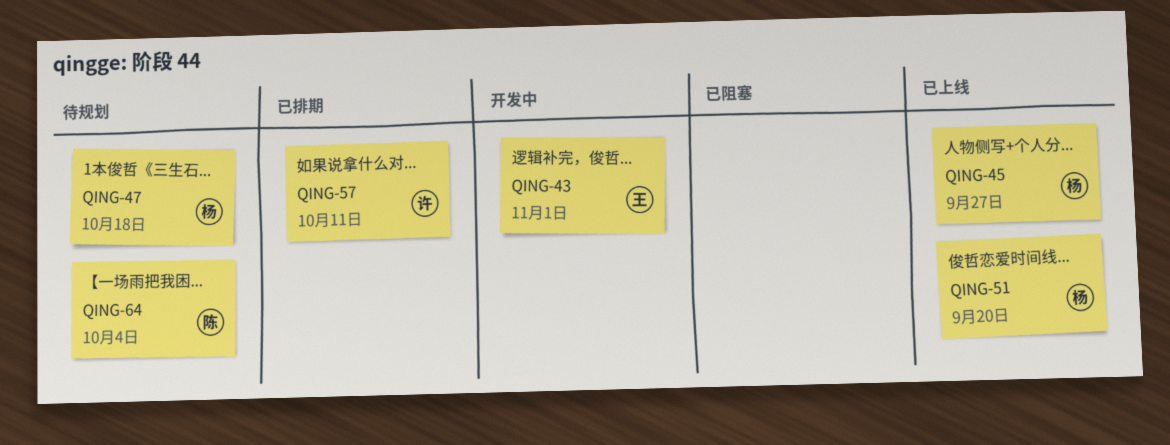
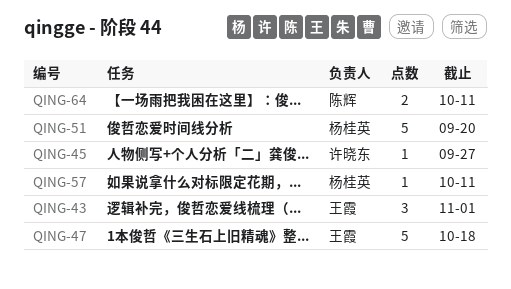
QING-45, owner: 杨桂英 -> 许晓东
QING-47, owner: 杨桂英 -> 王霞
QING-57, owner: 许晓东 -> 杨桂英
QING-64, due: Oct 4 -> Oct 11

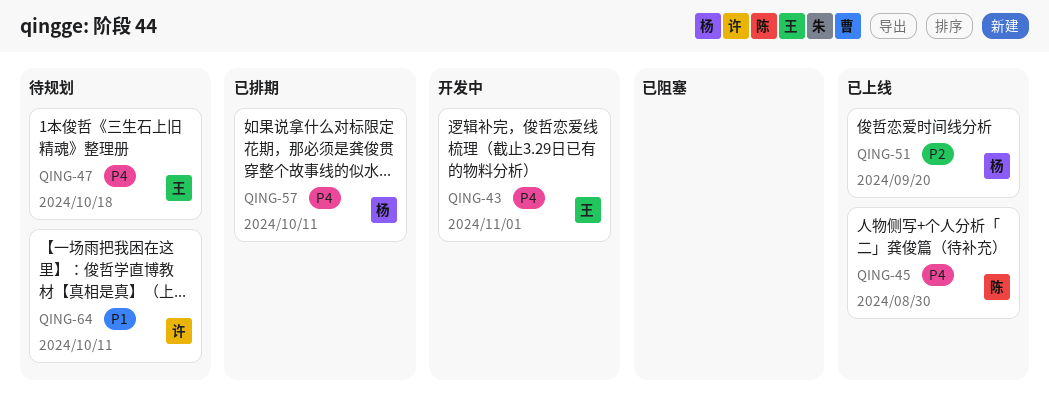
QING-45, owner: 许晓东 -> 陈辉
QING-45, due: Sep 27 -> Aug 30
QING-64, owner: 陈辉 -> 许晓东

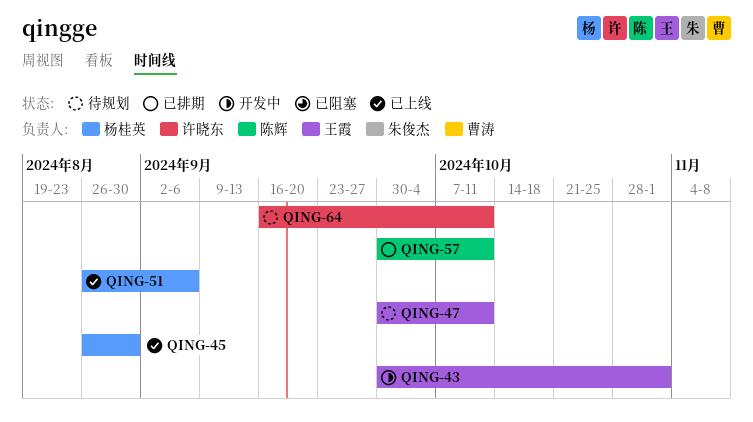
QING-45, owner: 陈辉 -> 杨桂英
QING-47, due: Oct 18 -> Oct 11
QING-51, due: Sep 20 -> Sep 6
QING-57, owner: 杨桂英 -> 陈辉

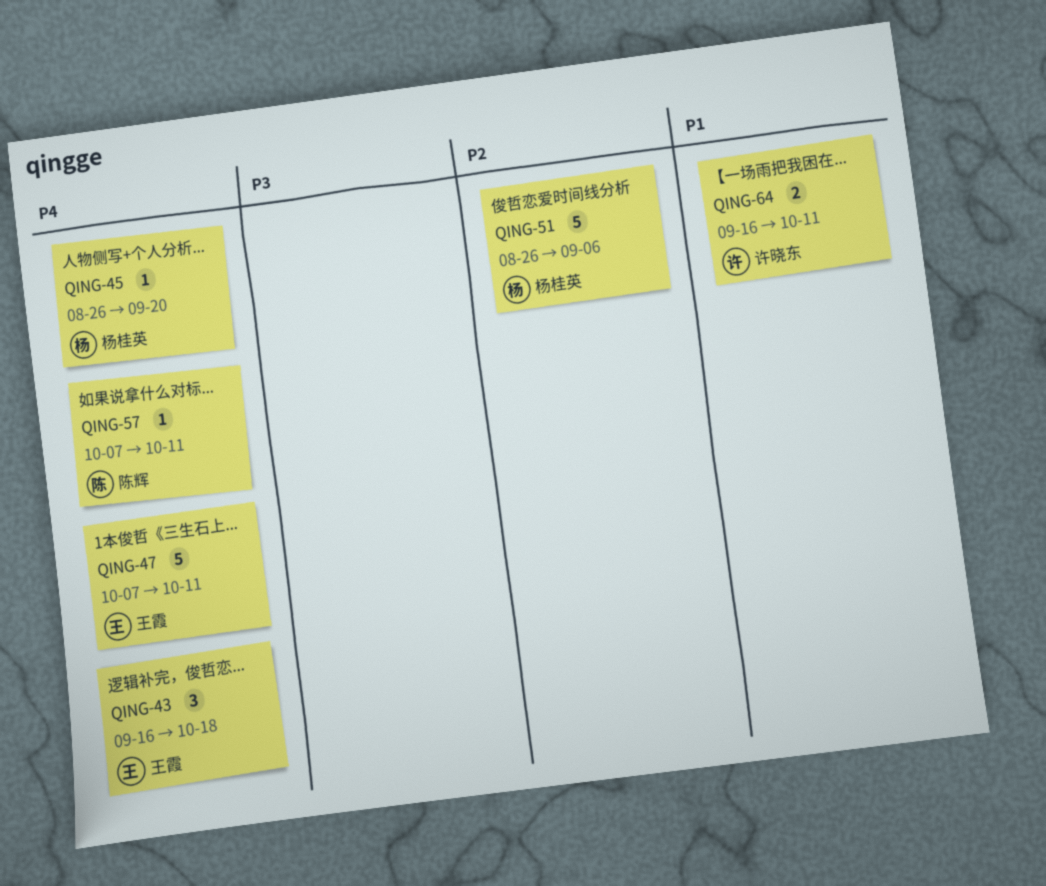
QING-43, start: Sep 30 -> Sep 16
QING-43, due: Nov 1 -> Oct 18
QING-45, due: Aug 30 -> Sep 20
QING-47, start: Sep 30 -> Oct 7
QING-57, start: Sep 30 -> Oct 7

